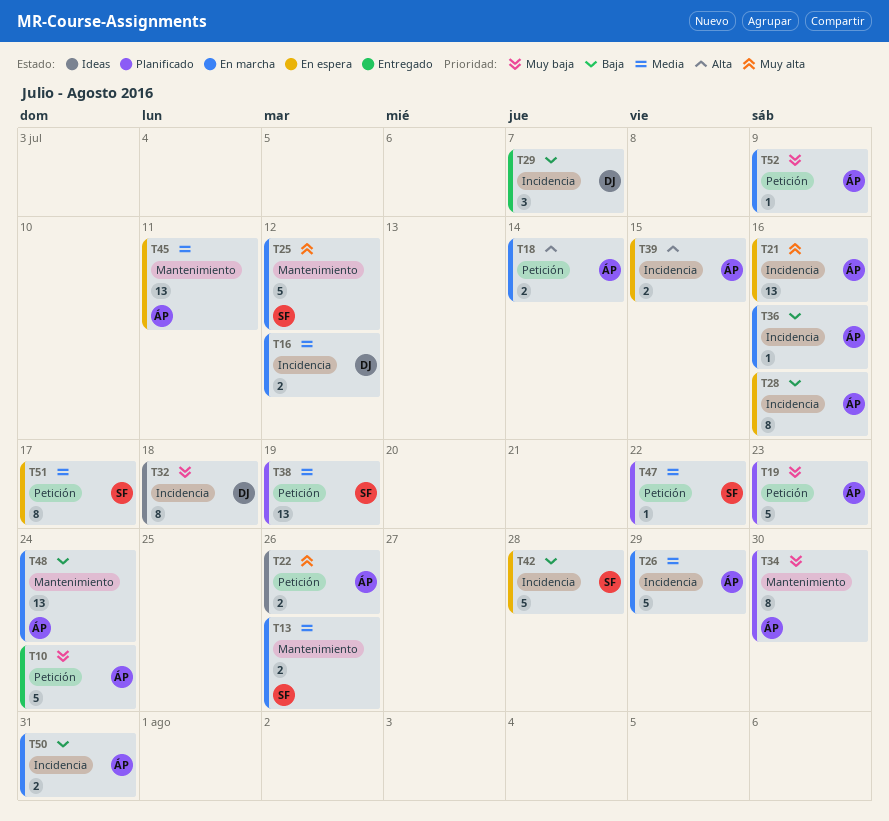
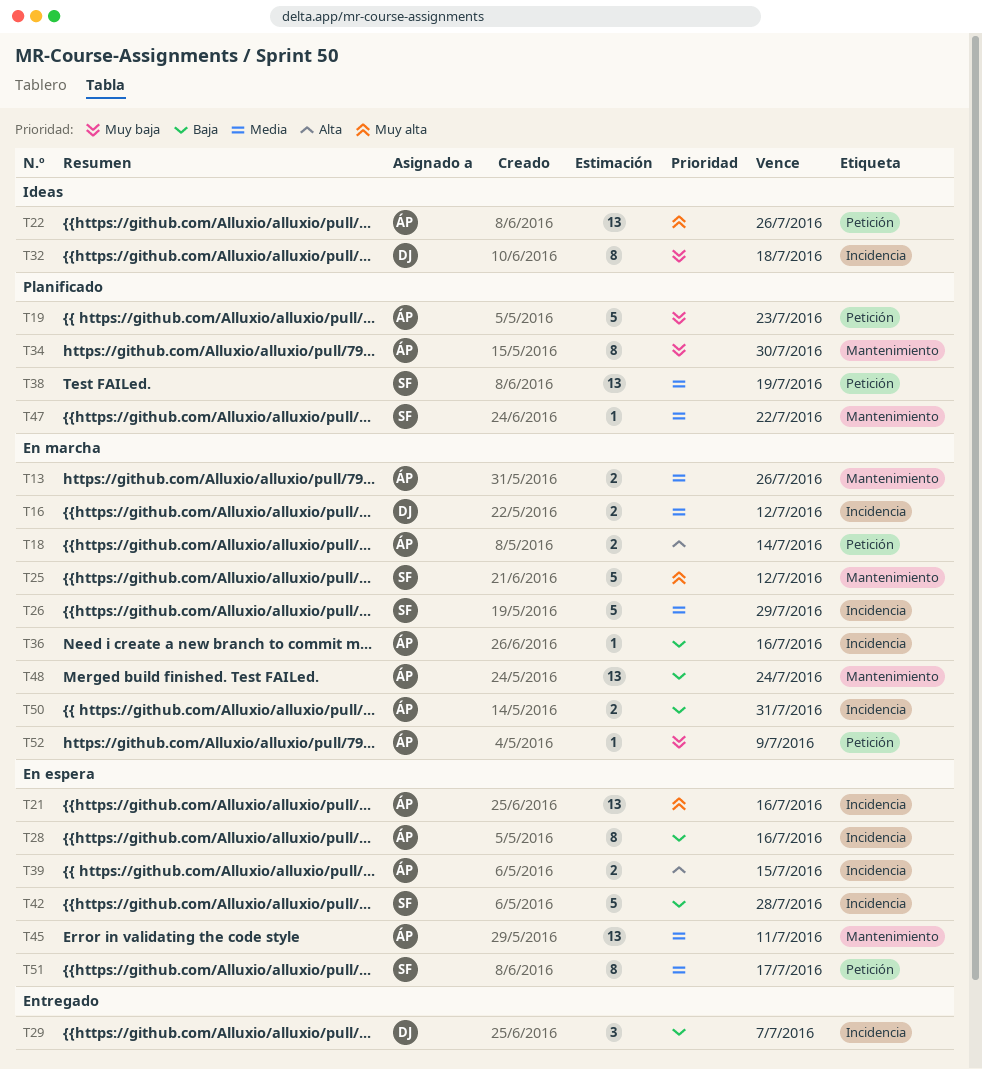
T10: present -> none
T13, owner: SF -> ÁP
T22, estimate: 2 -> 13
T26, owner: ÁP -> SF
T47, label: Petición -> Mantenimiento

